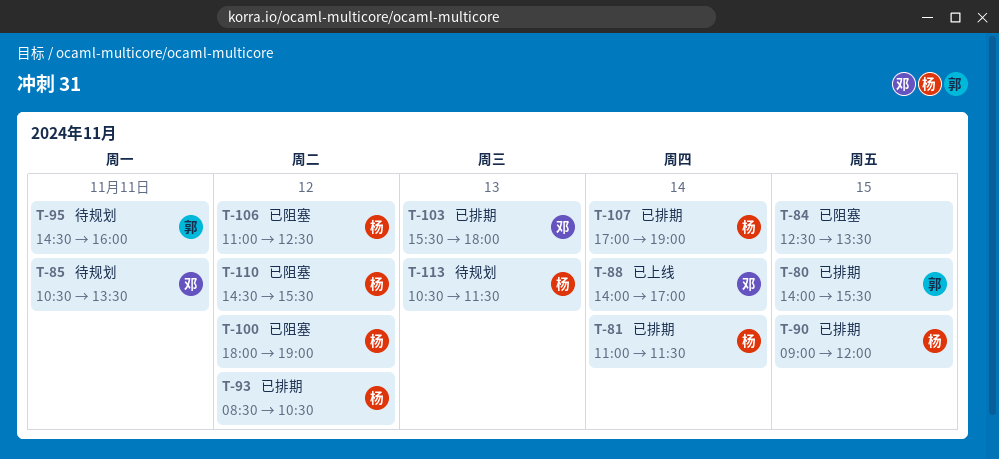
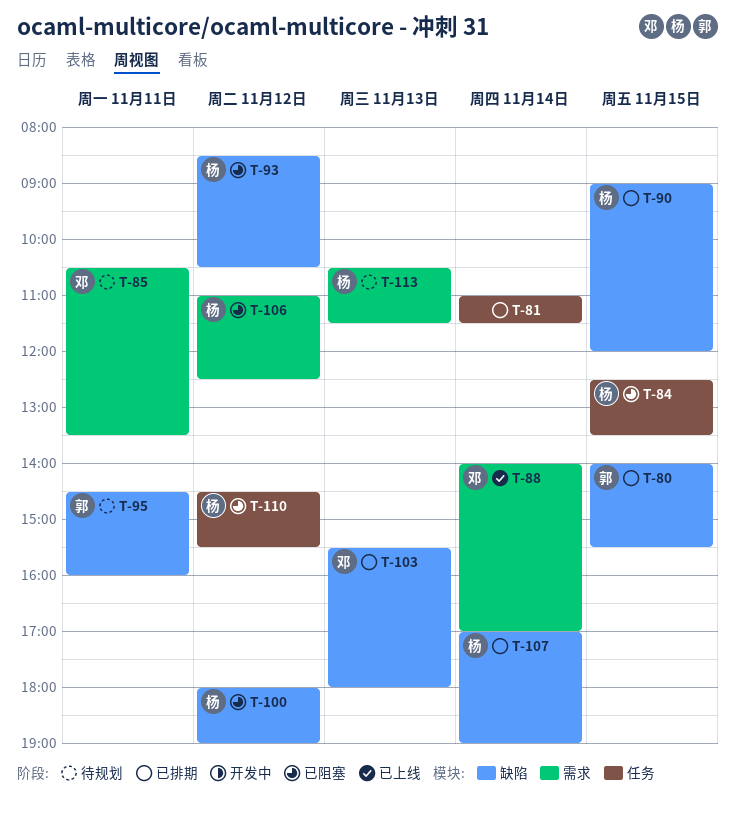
T-81, owner: 杨 -> none
T-84, owner: none -> 杨
T-93, status: 已排期 -> 已阻塞

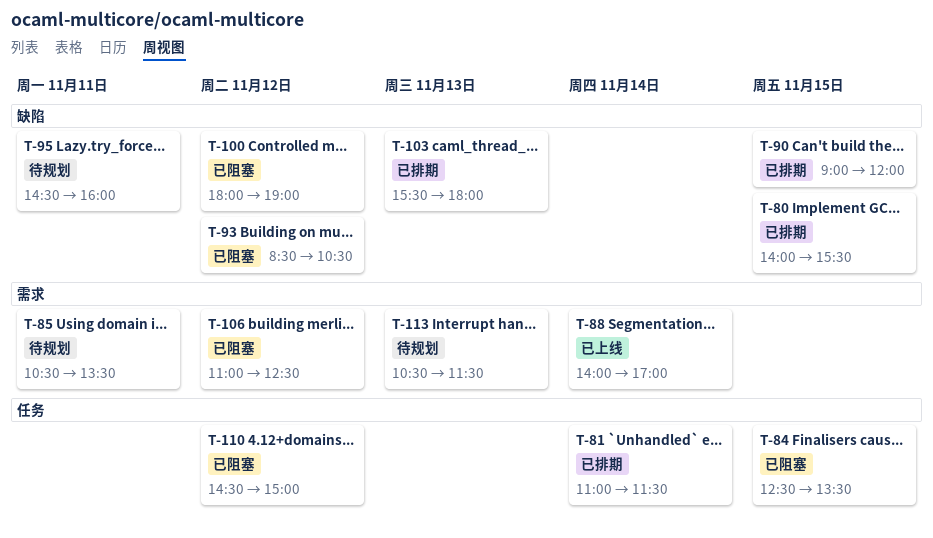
T-107: present -> none
T-110, ends: 15:30 -> 15:00

